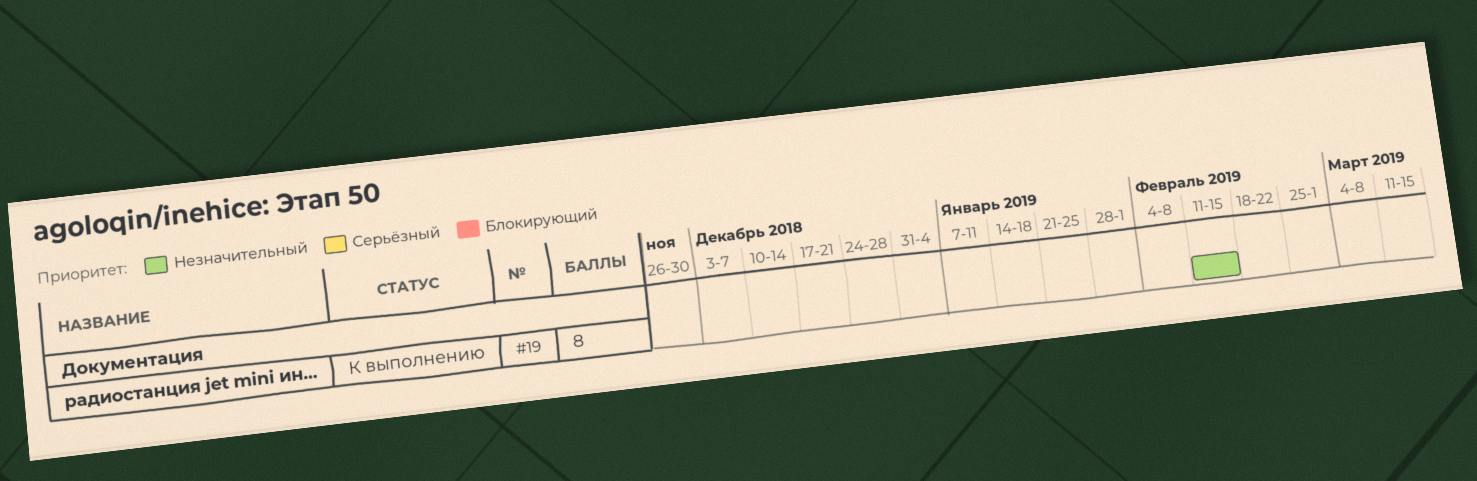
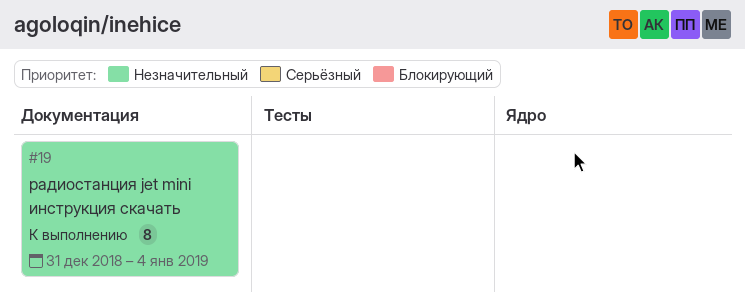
#19, start: Feb 11 -> Dec 31
#19, due: Feb 15 -> Jan 4

